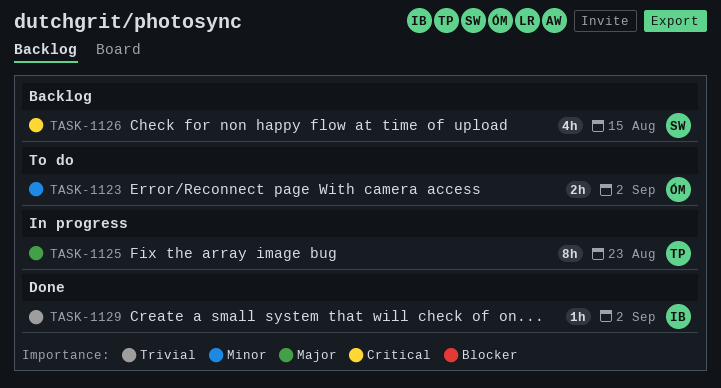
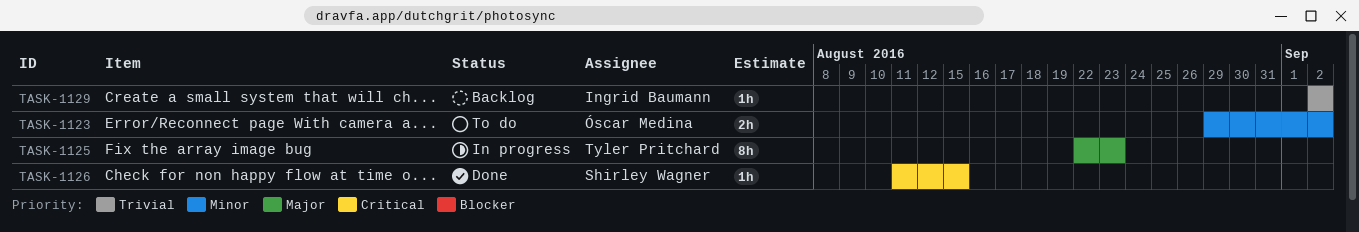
TASK-1126, status: Backlog -> Done
TASK-1126, estimate: 4h -> 1h
TASK-1129, status: Done -> Backlog

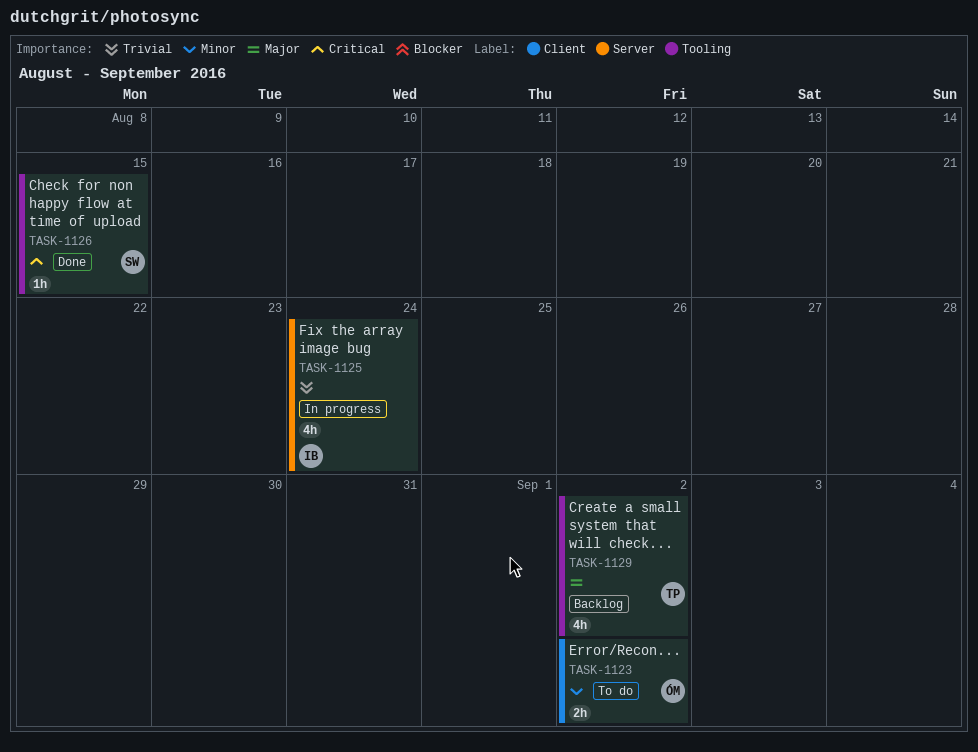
TASK-1125, owner: Tyler Pritchard -> Ingrid Baumann
TASK-1125, priority: Major -> Trivial
TASK-1125, estimate: 8h -> 4h
TASK-1125, due: Aug 23 -> Aug 24
TASK-1129, owner: Ingrid Baumann -> Tyler Pritchard
TASK-1129, priority: Trivial -> Major
TASK-1129, estimate: 1h -> 4h

